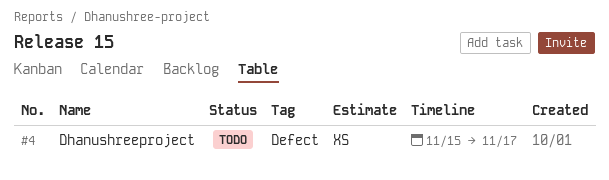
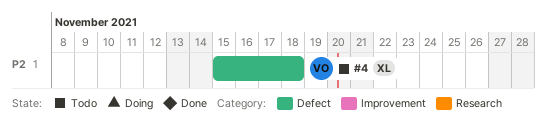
#4, estimate: XS -> XL
#4, due: Nov 17 -> Nov 18

